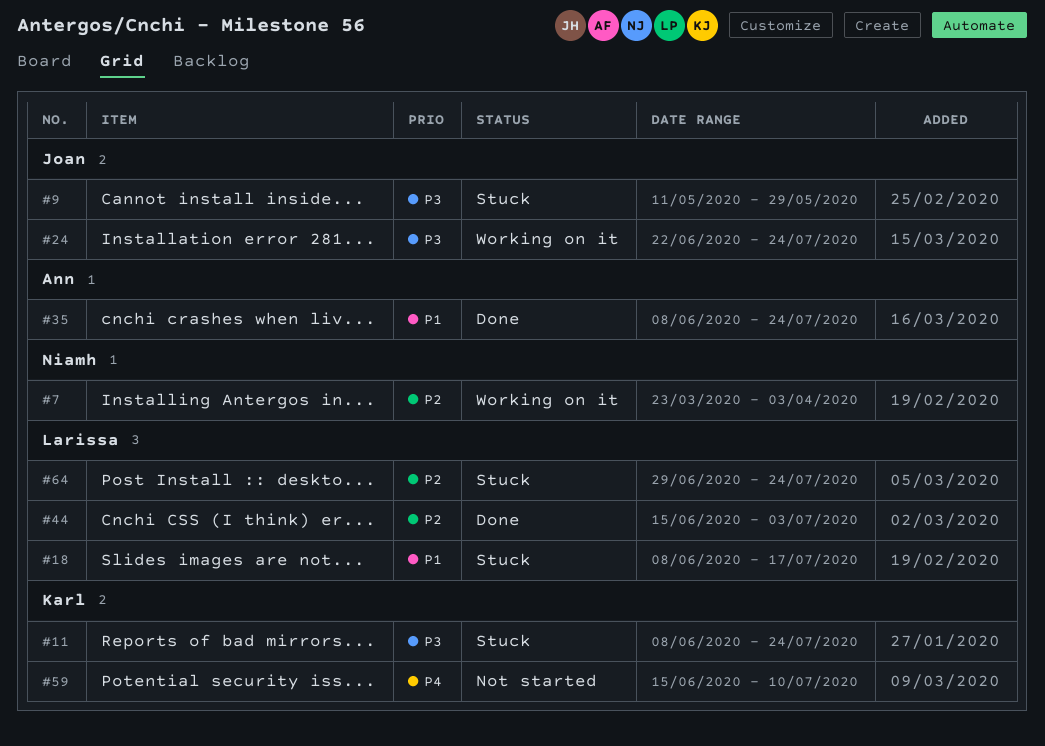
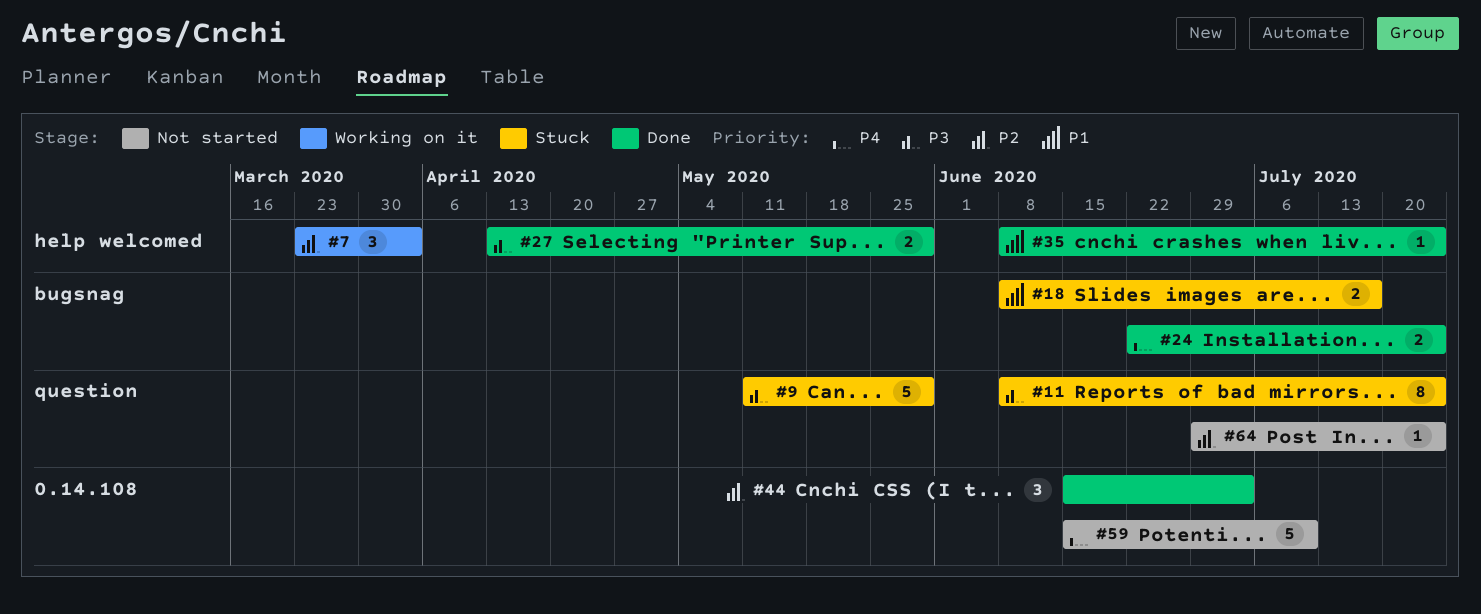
#24, status: Working on it -> Done
#24, priority: P3 -> P4
#27: none -> present
#64, status: Stuck -> Not started

